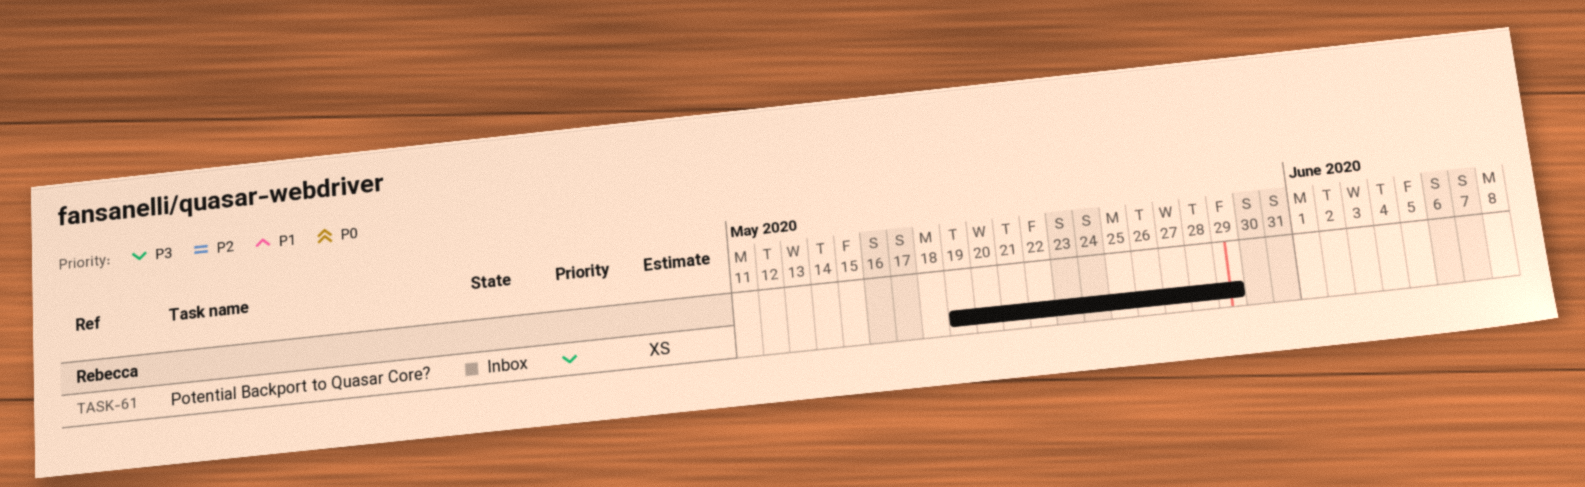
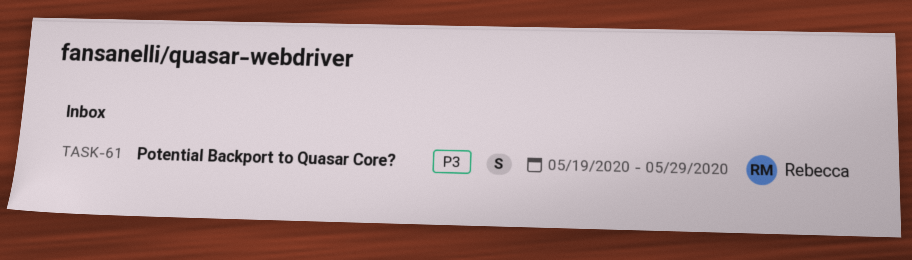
TASK-61, estimate: XS -> S

